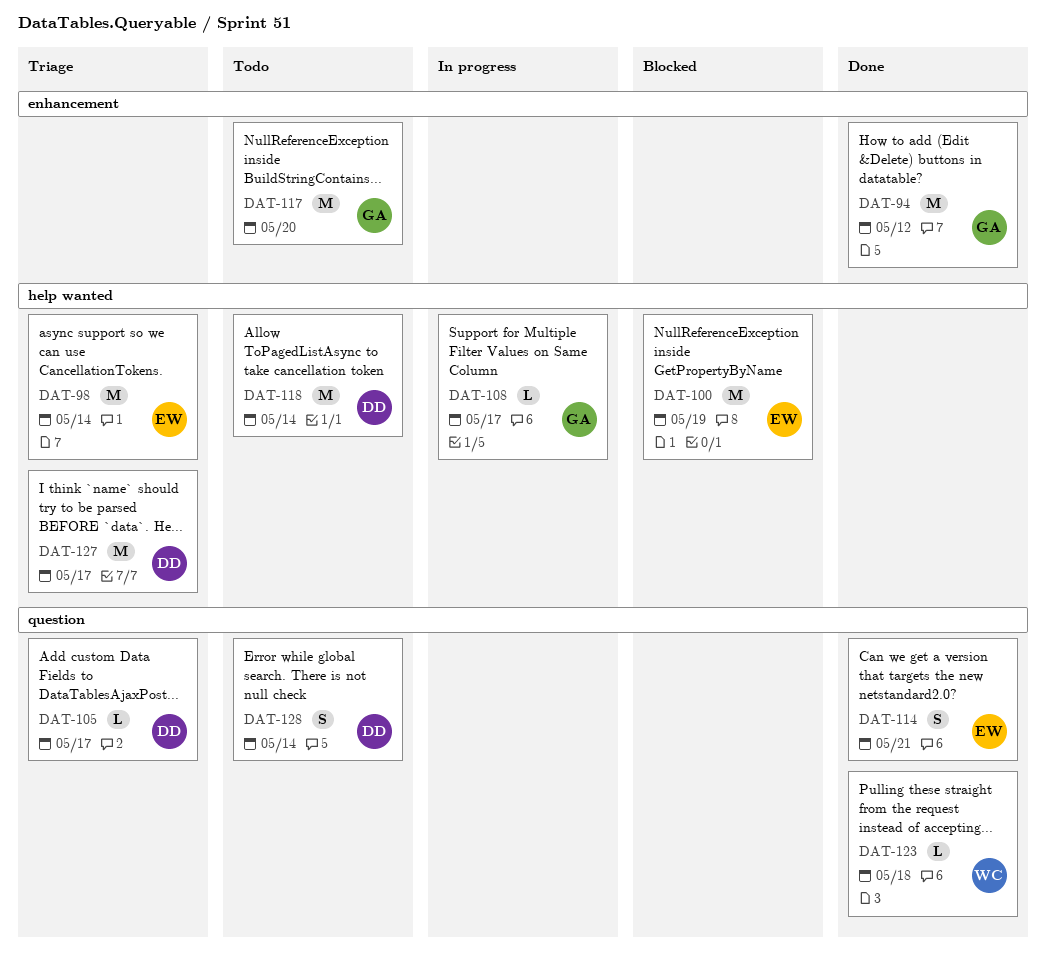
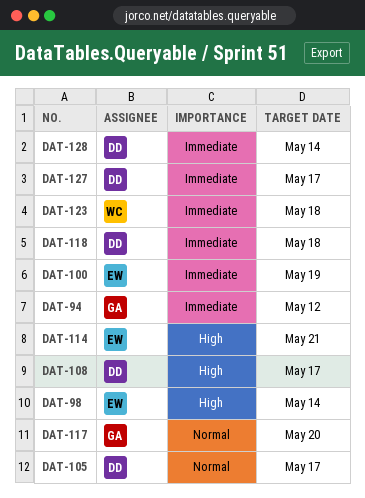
DAT-108, owner: GA -> DD
DAT-118, due: May 14 -> May 18

